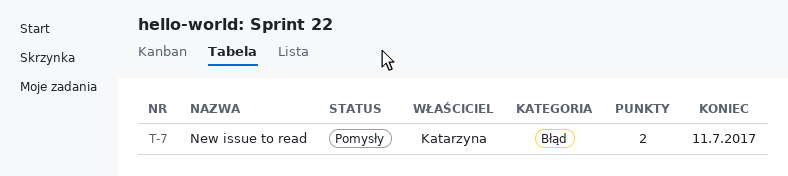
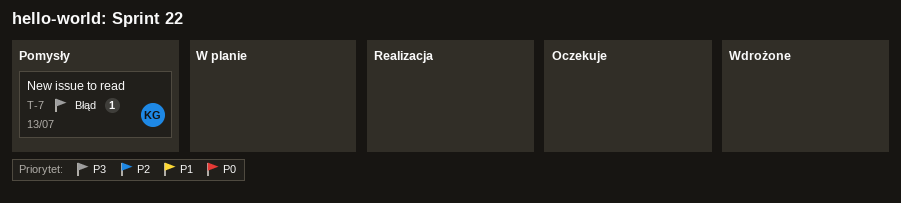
T-7, estimate: 2 -> 1
T-7, due: Jul 11 -> Jul 13

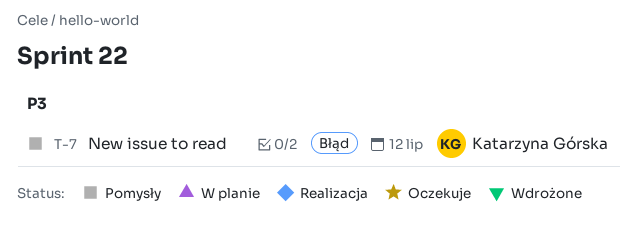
T-7, due: Jul 13 -> Jul 12

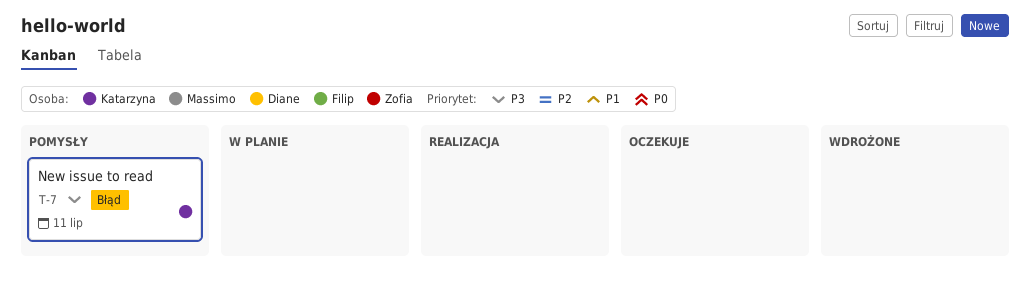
T-7, due: Jul 12 -> Jul 11

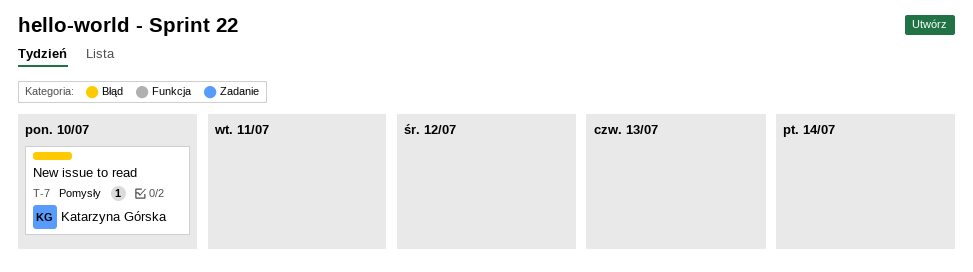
T-7, due: Jul 11 -> Jul 10

